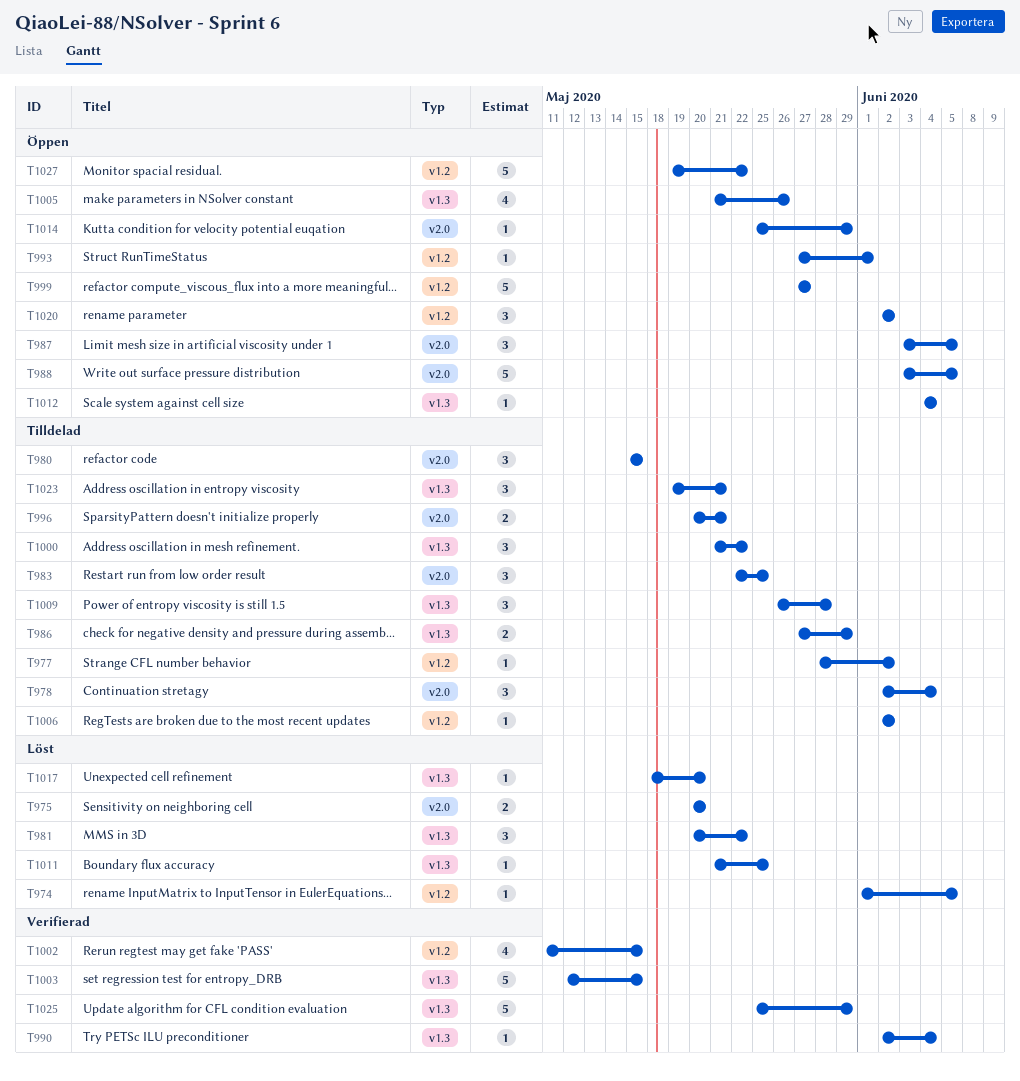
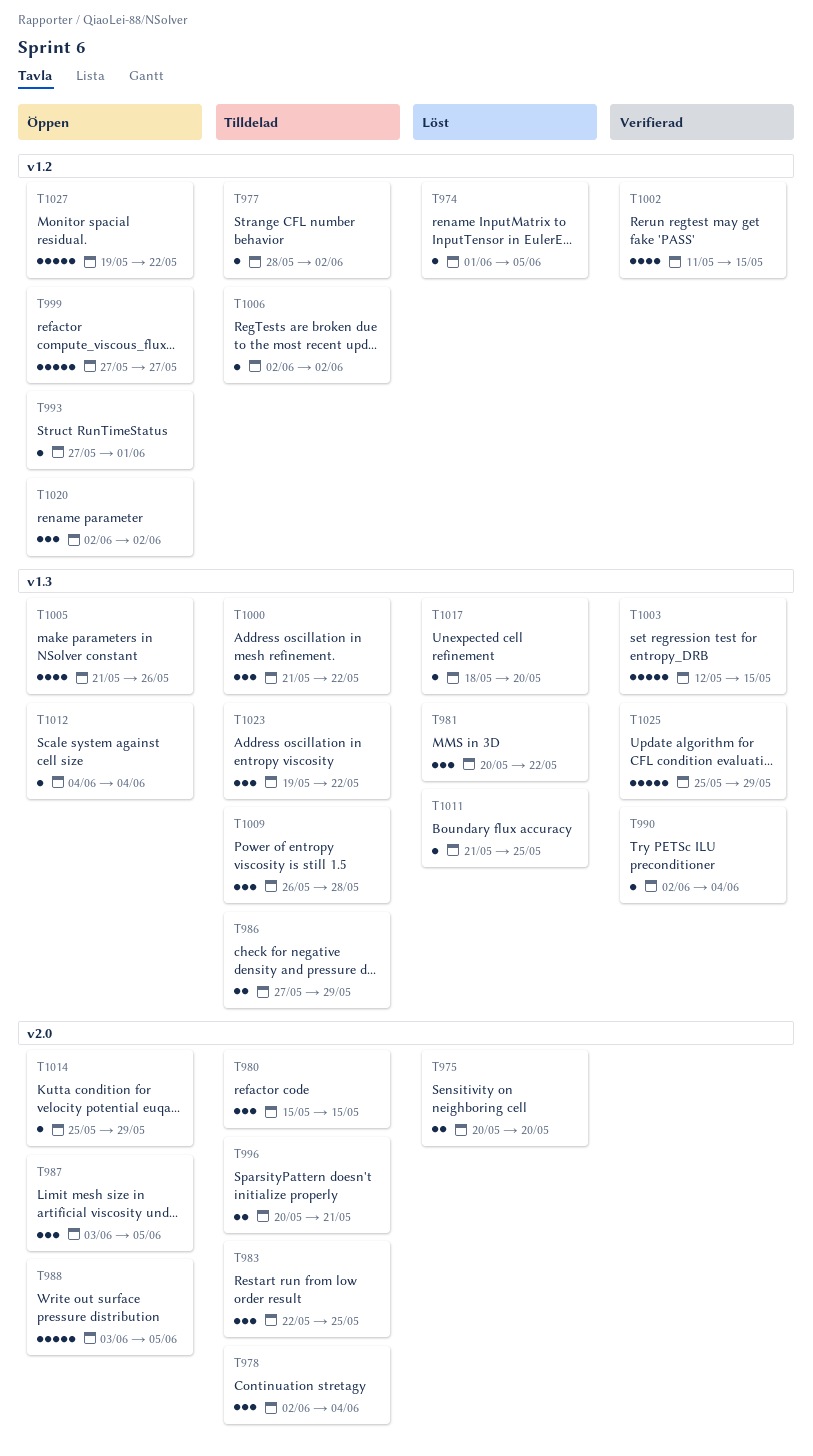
T1023, due: May 21 -> May 22

